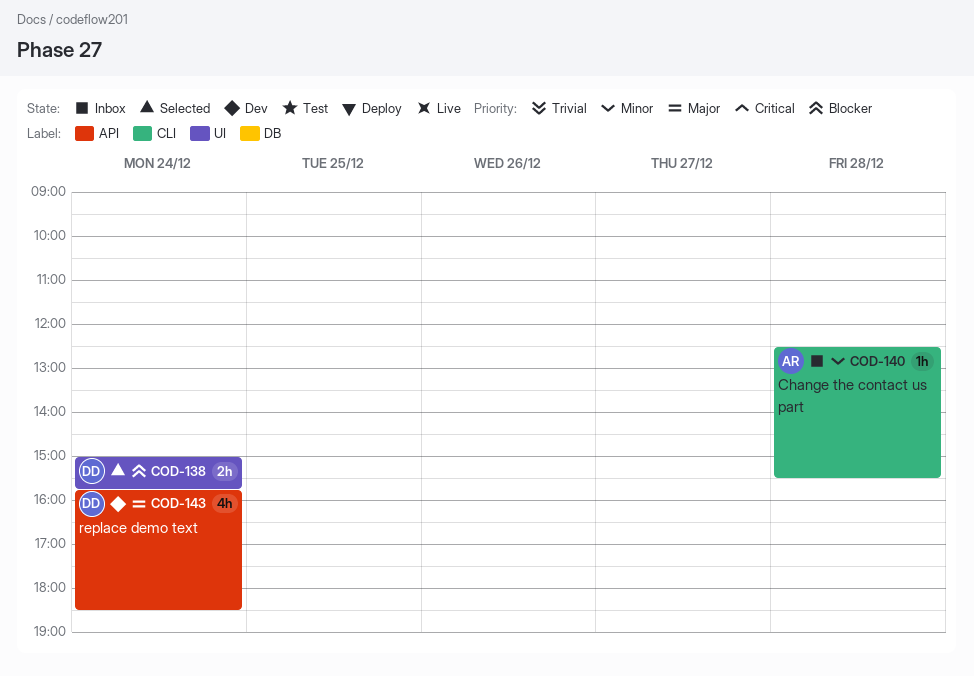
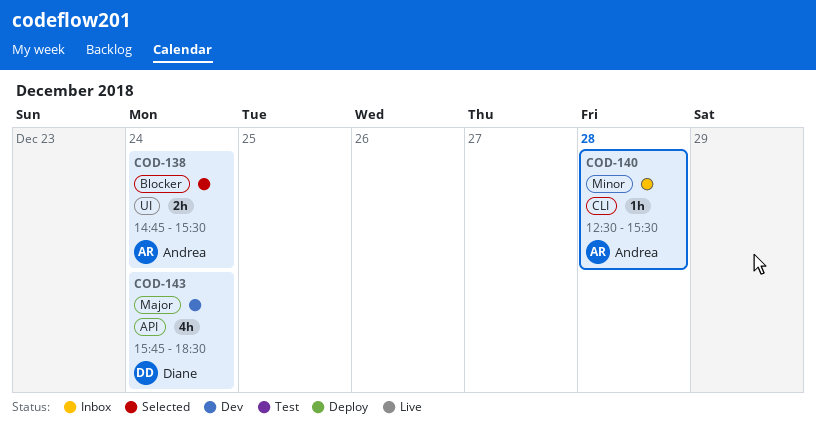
COD-138, owner: Diane -> Andrea
COD-138, begins: 15:00 -> 14:45
COD-138, ends: 15:45 -> 15:30

